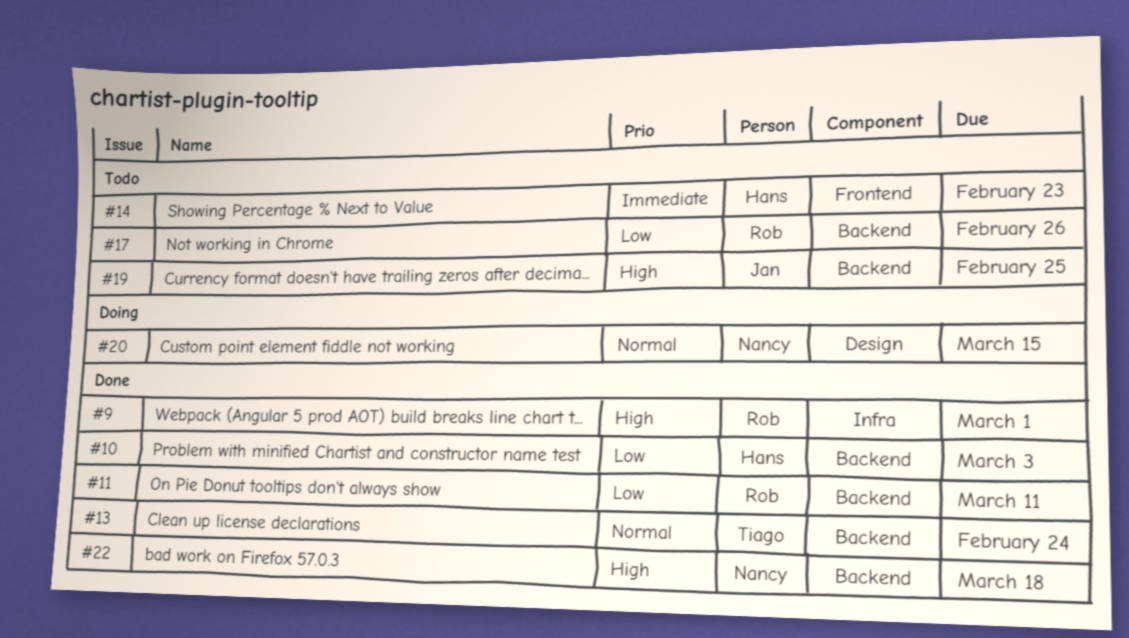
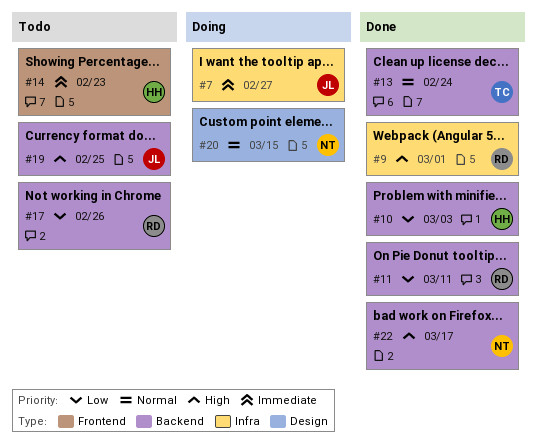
#7: none -> present
#22, due: Mar 18 -> Mar 17

